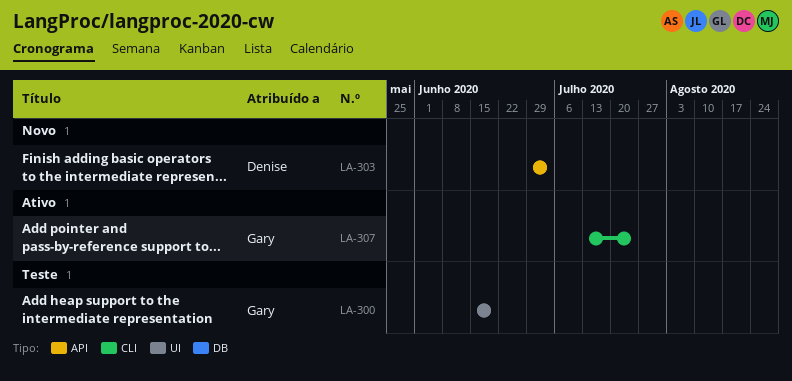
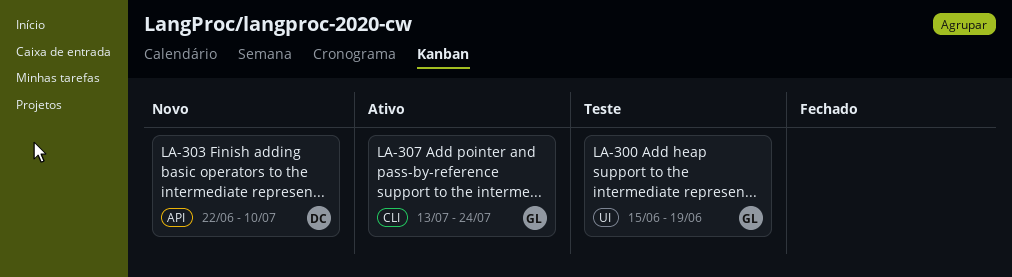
LA-303, start: Jun 29 -> Jun 22
LA-303, due: Jul 3 -> Jul 10

